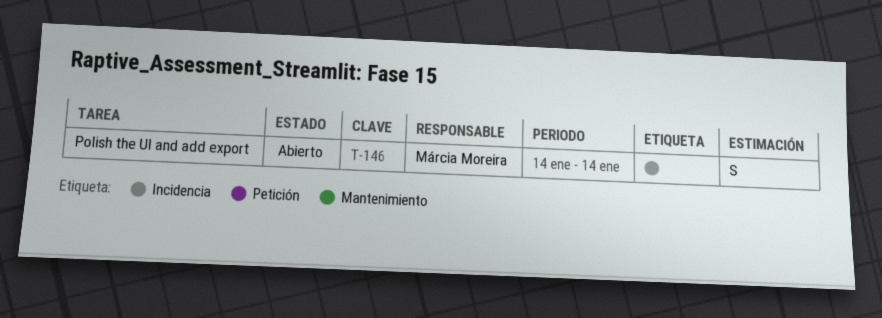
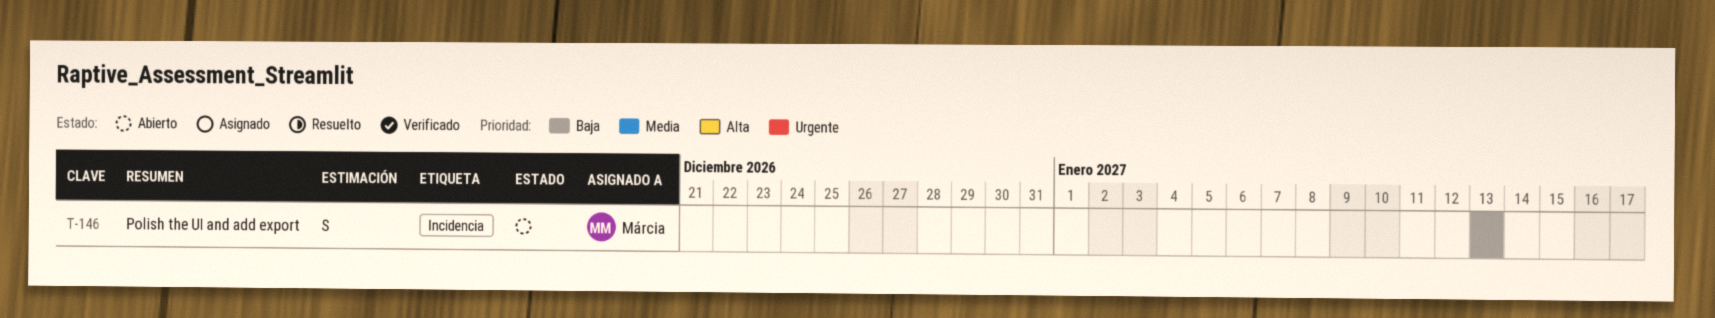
T-146, start: Jan 14 -> Jan 13
T-146, due: Jan 14 -> Jan 13

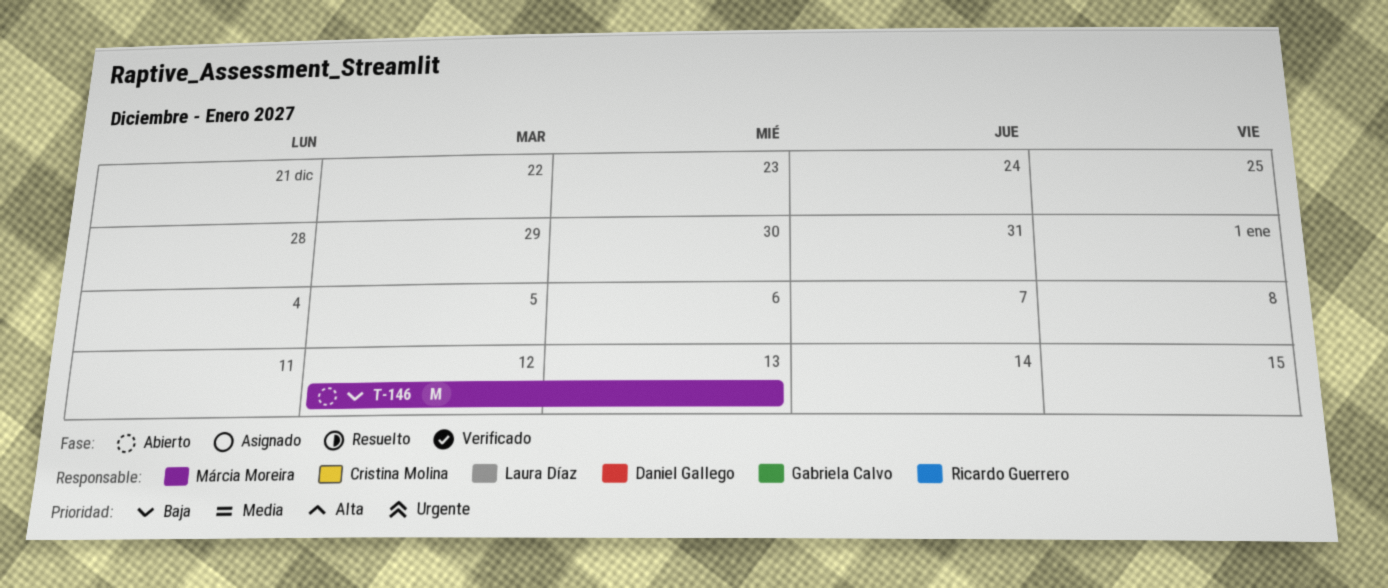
T-146, estimate: S -> M
T-146, start: Jan 13 -> Jan 12

